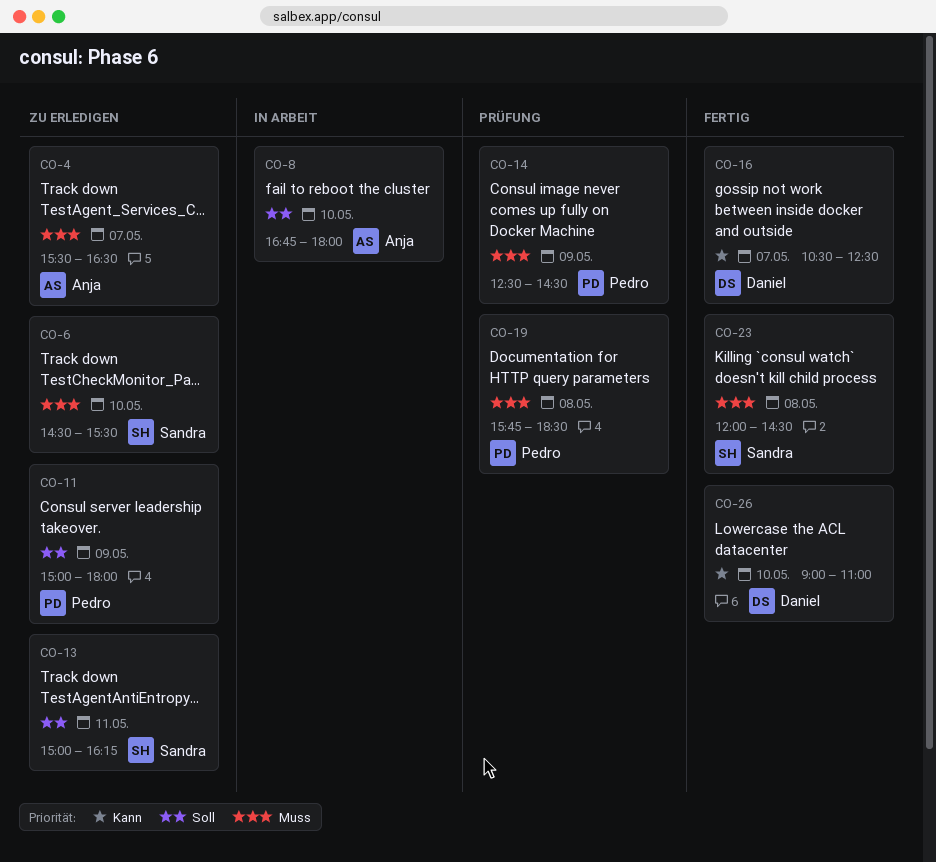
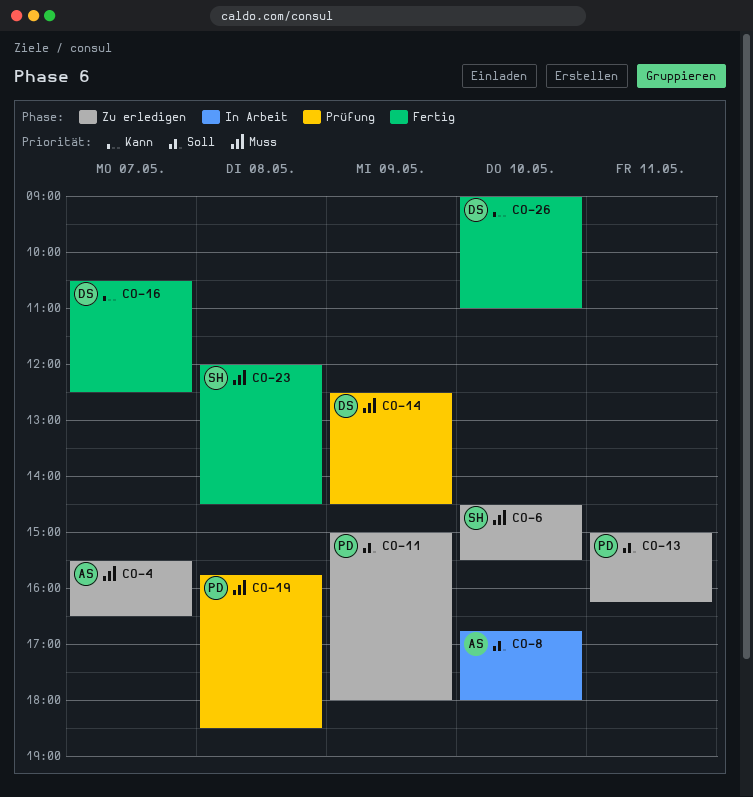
CO-13, owner: Sandra -> Pedro
CO-14, owner: Pedro -> Daniel

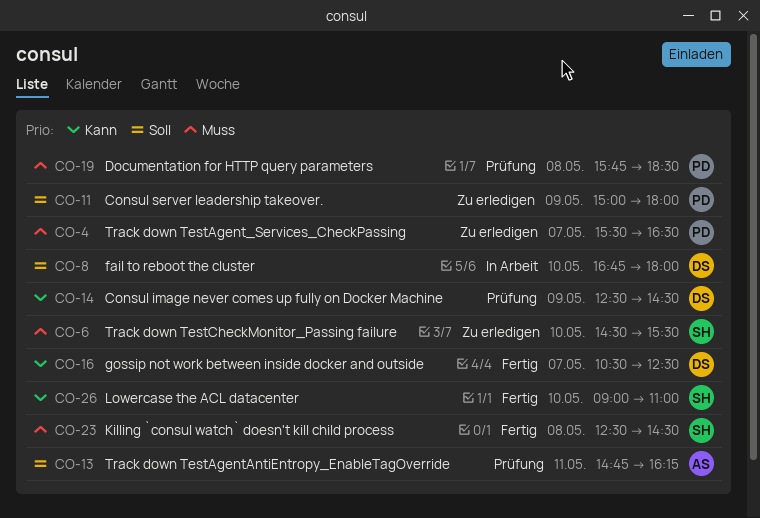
CO-4, owner: AS -> PD
CO-8, owner: AS -> DS
CO-13, status: Zu erledigen -> Prüfung
CO-13, owner: PD -> AS
CO-13, begins: 15:00 -> 14:45
CO-14, priority: Muss -> Kann
CO-23, begins: 12:00 -> 12:30
CO-26, owner: DS -> SH

